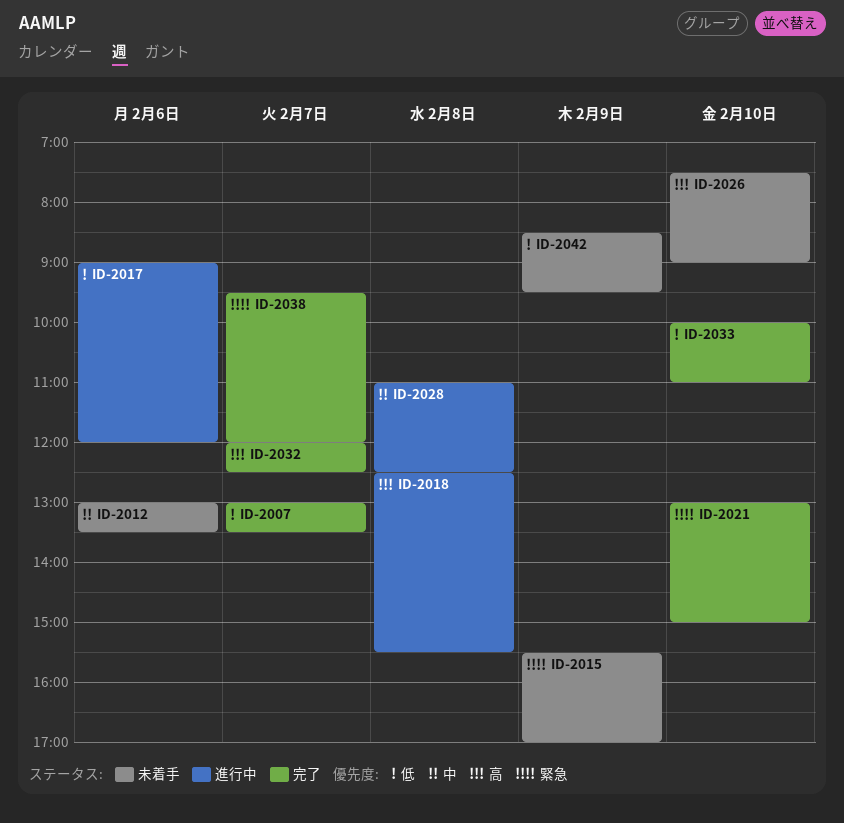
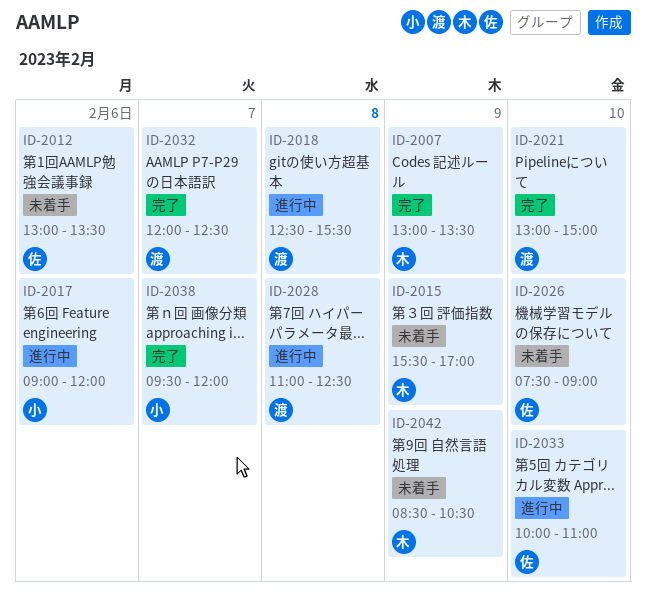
ID-2007, day: Feb 7 -> Feb 9
ID-2033, status: 完了 -> 進行中
ID-2042, ends: 09:30 -> 10:30

